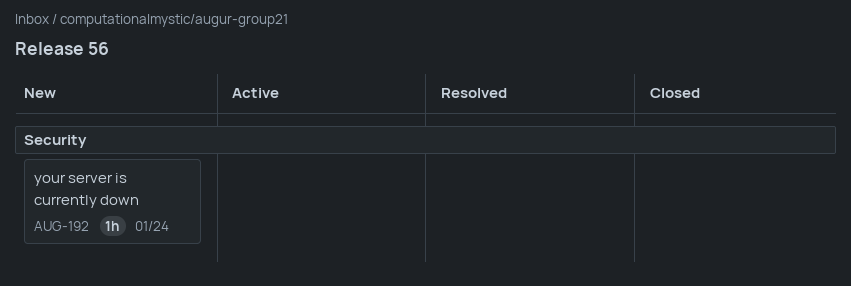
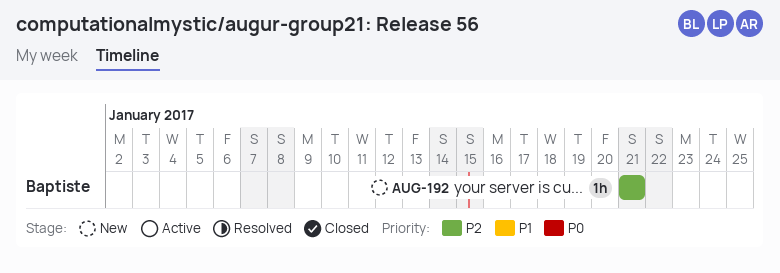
AUG-192, due: Jan 24 -> Jan 21

